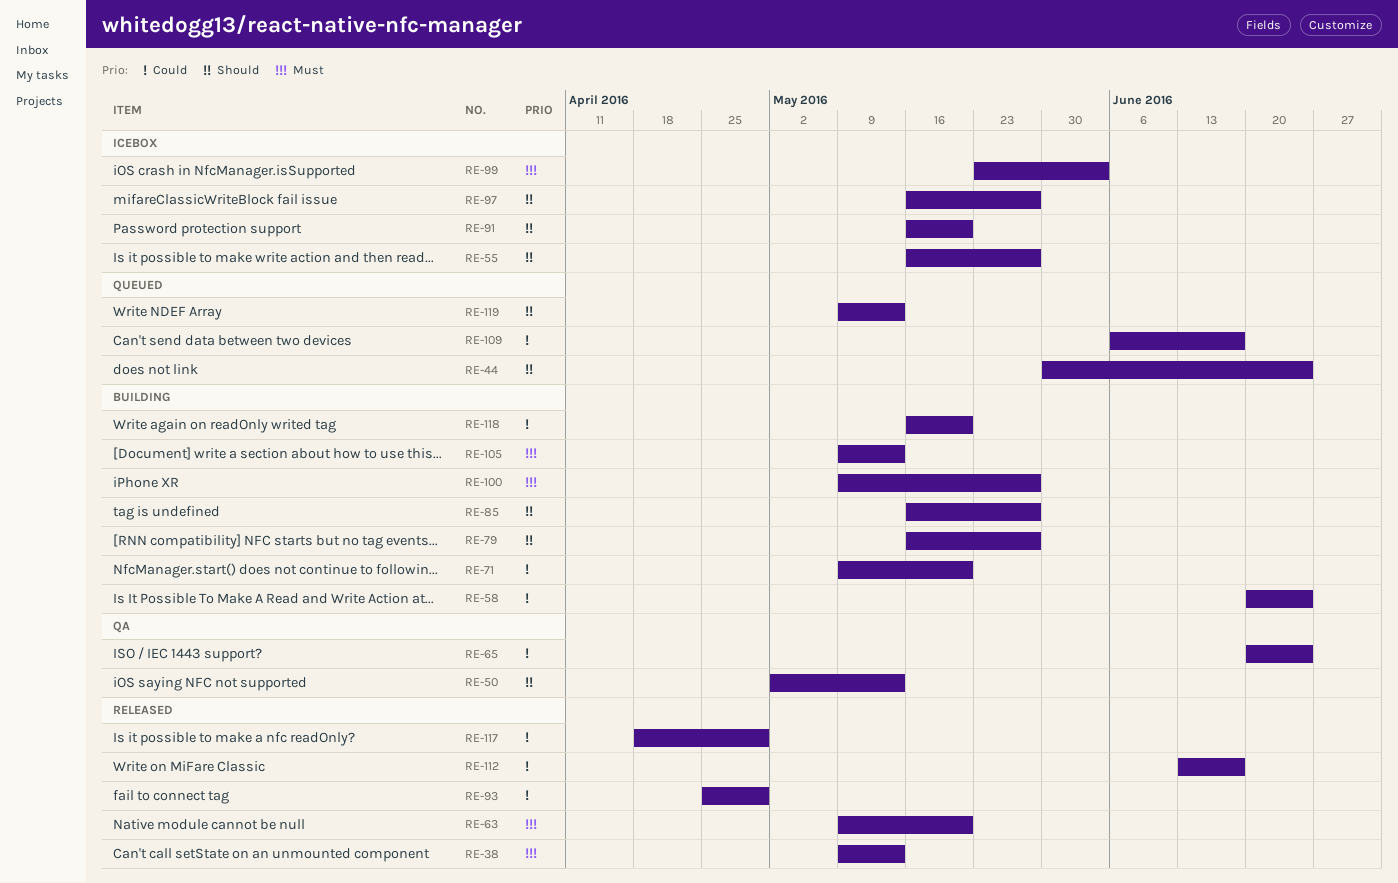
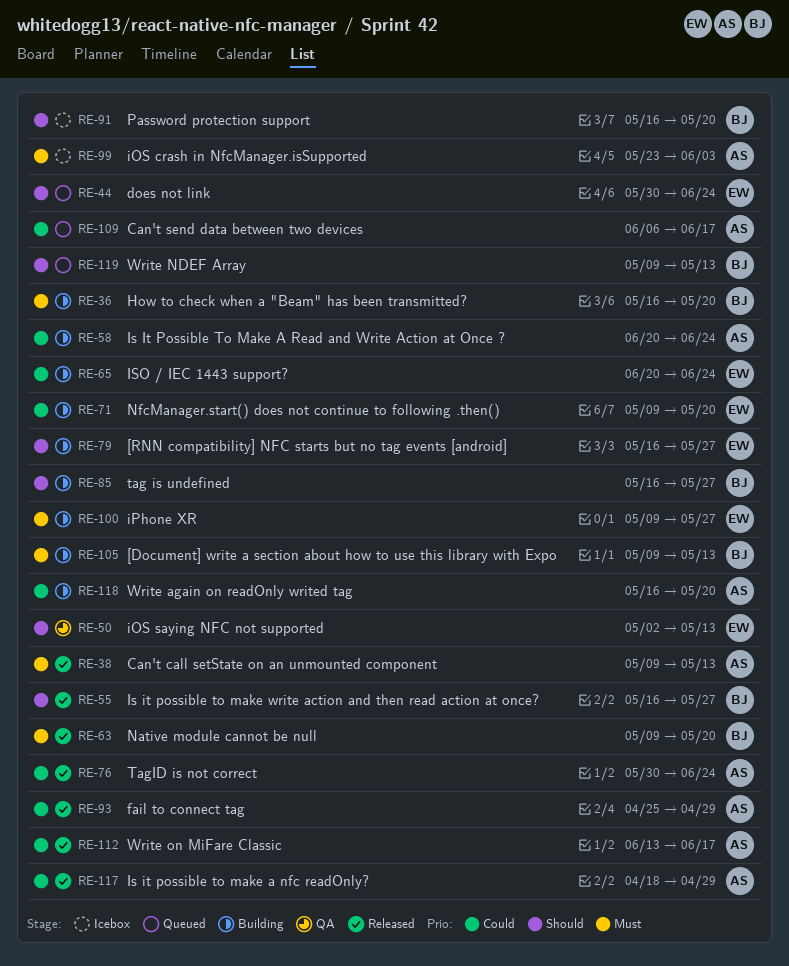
RE-36: none -> present
RE-55, status: Icebox -> Released
RE-65, status: QA -> Building
RE-76: none -> present
RE-97: present -> none

